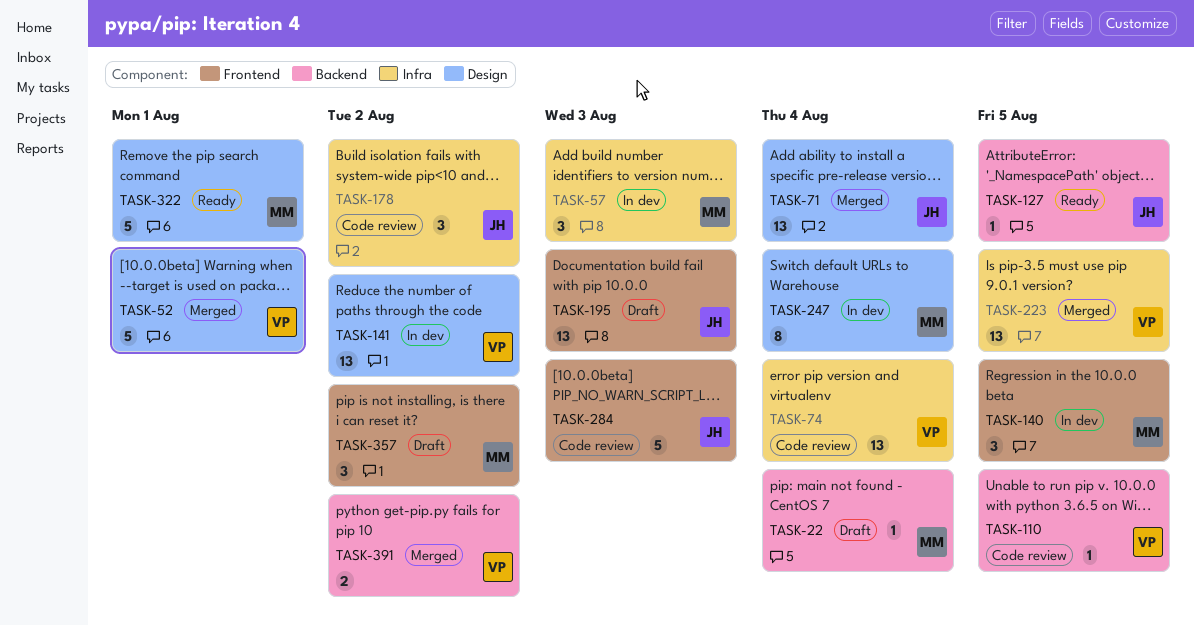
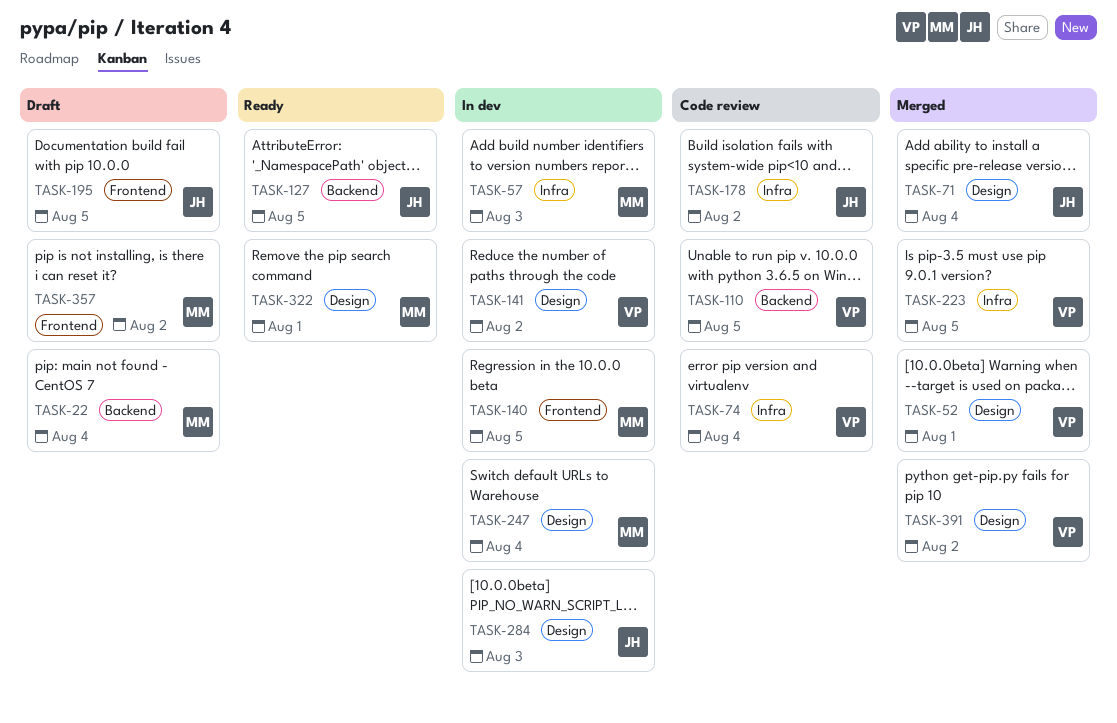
TASK-195, due: Aug 3 -> Aug 5
TASK-284, status: Code review -> In dev
TASK-284, label: Frontend -> Design
TASK-391, label: Backend -> Design

